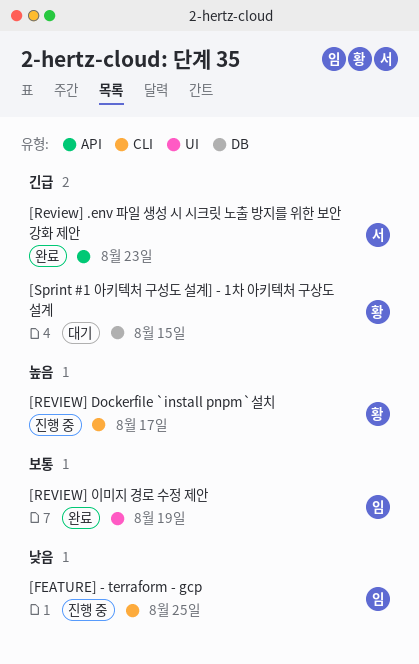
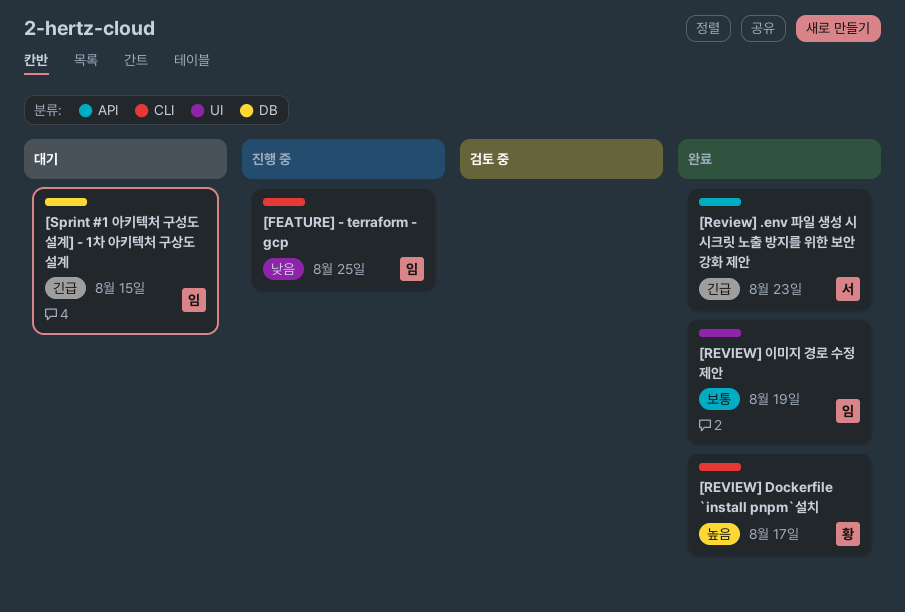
[REVIEW] Dockerfile `install pnpm`설치, status: 진행 중 -> 완료
[Sprint #1 아키텍처 구성도 설계] - 1차 아키텍처 구상도 설계, owner: 황 -> 임

